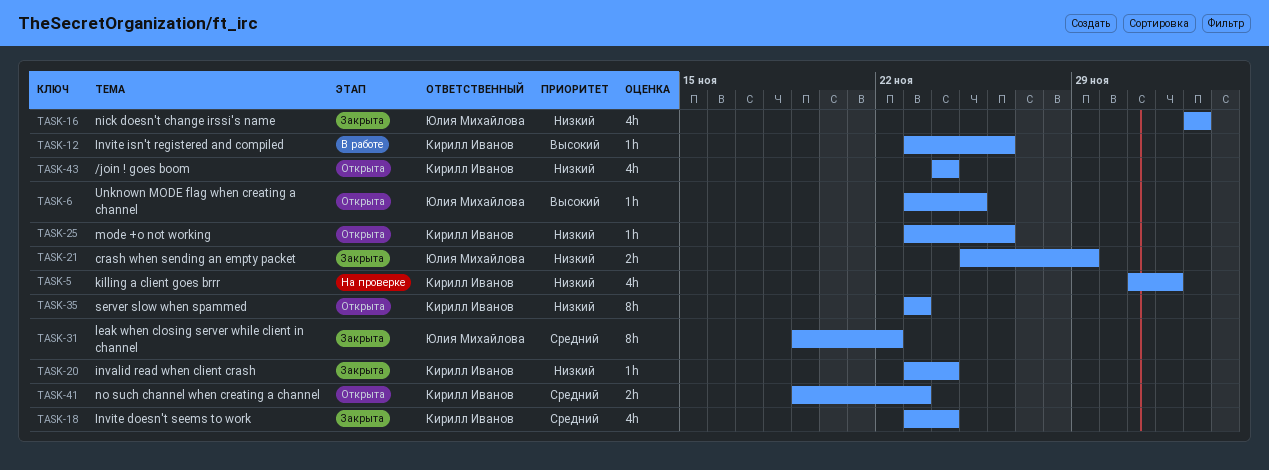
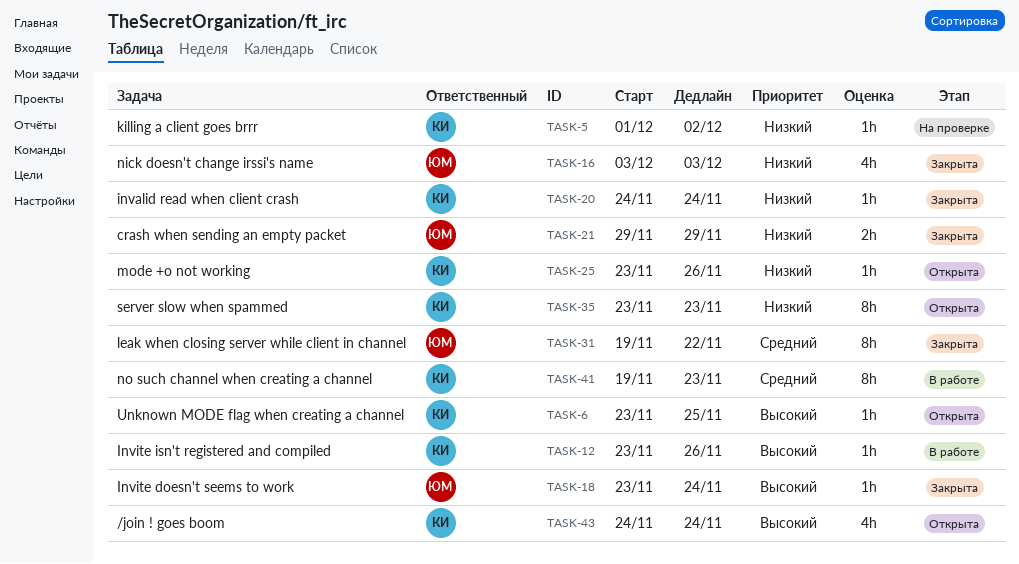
TASK-5, estimate: 4h -> 1h
TASK-6, owner: Юлия Михайлова -> Кирилл Иванов
TASK-18, owner: Кирилл Иванов -> Юлия Михайлова
TASK-18, priority: Средний -> Высокий
TASK-18, estimate: 4h -> 1h
TASK-20, start: Nov 23 -> Nov 24
TASK-21, start: Nov 25 -> Nov 29
TASK-41, status: Открыта -> В работе
TASK-41, estimate: 2h -> 8h
TASK-43, priority: Низкий -> Высокий

